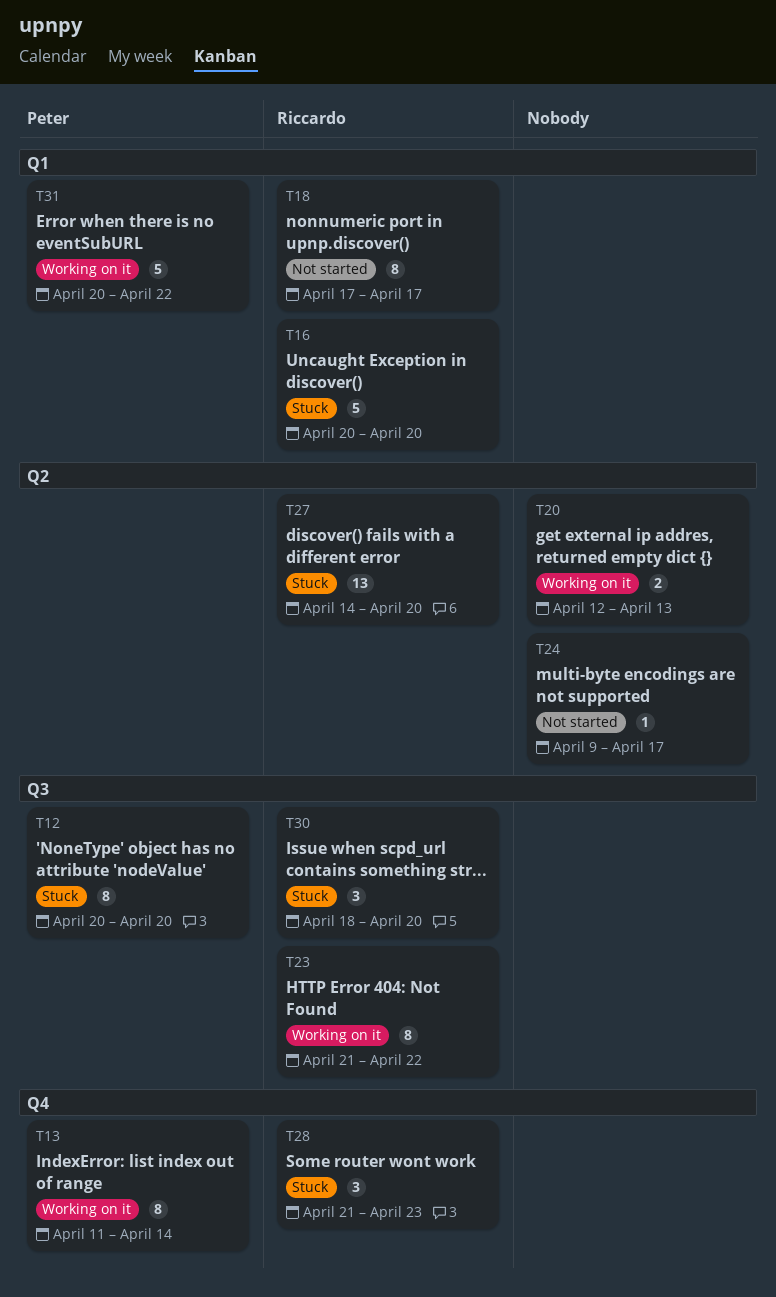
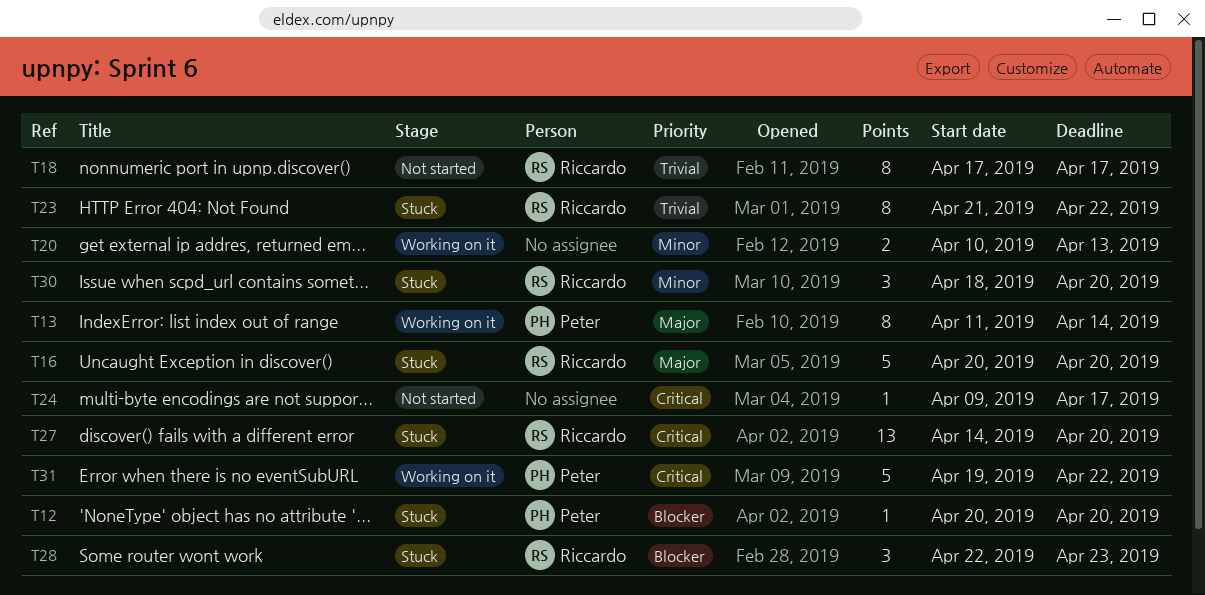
T12, estimate: 8 -> 1
T20, start: Apr 12 -> Apr 10
T23, status: Working on it -> Stuck
T28, start: Apr 21 -> Apr 22
T31, start: Apr 20 -> Apr 19

